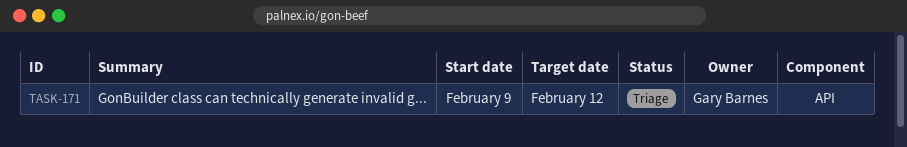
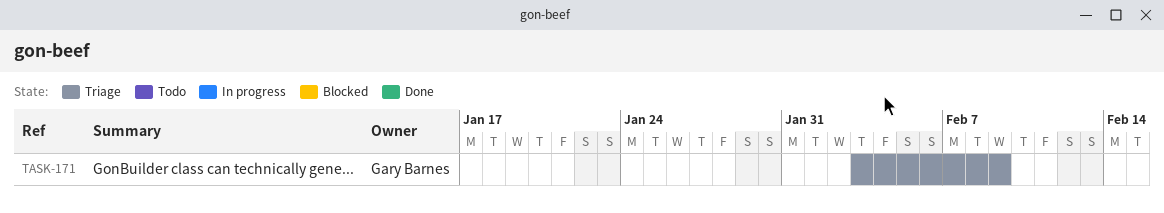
TASK-171, start: Feb 9 -> Feb 3
TASK-171, due: Feb 12 -> Feb 9

